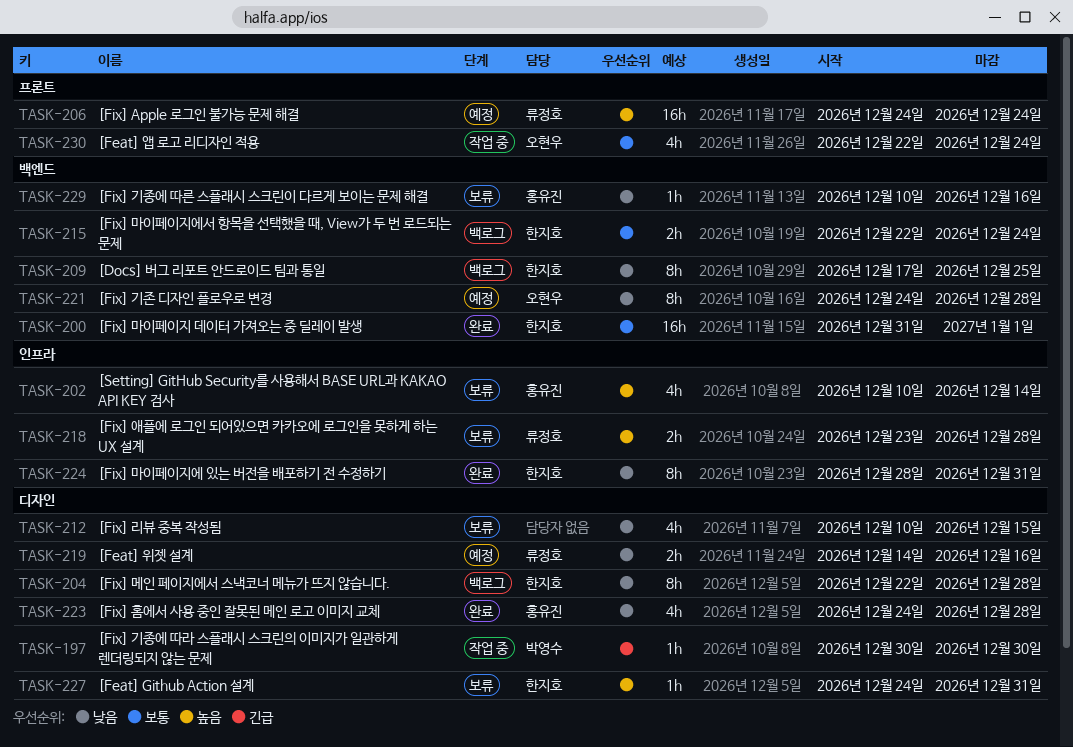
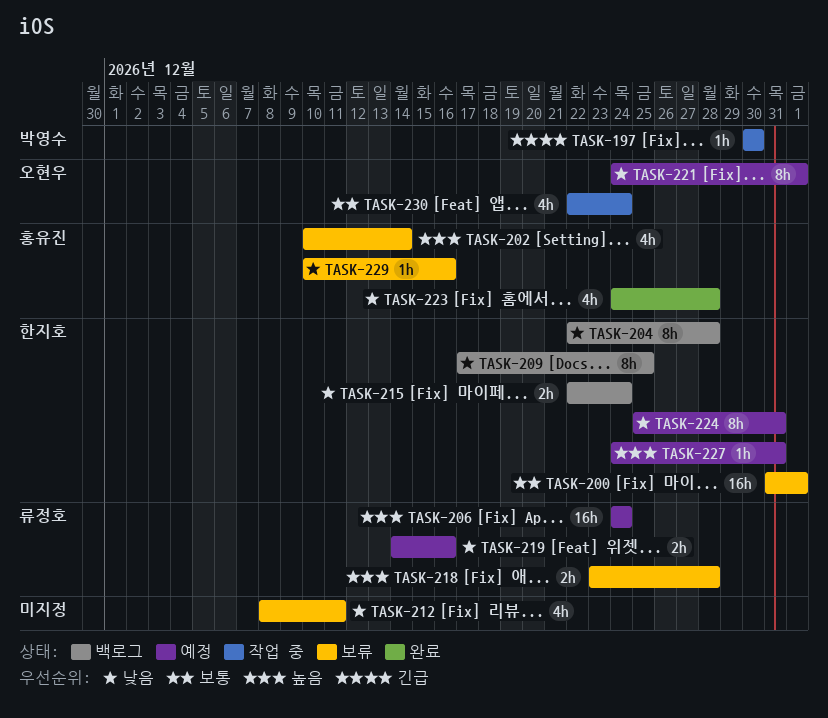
TASK-200, status: 완료 -> 보류
TASK-212, start: Dec 10 -> Dec 8
TASK-212, due: Dec 15 -> Dec 11
TASK-215, priority: 보통 -> 낮음
TASK-221, due: Dec 28 -> Jan 1
TASK-224, status: 완료 -> 예정
TASK-224, start: Dec 28 -> Dec 25
TASK-227, status: 보류 -> 예정

